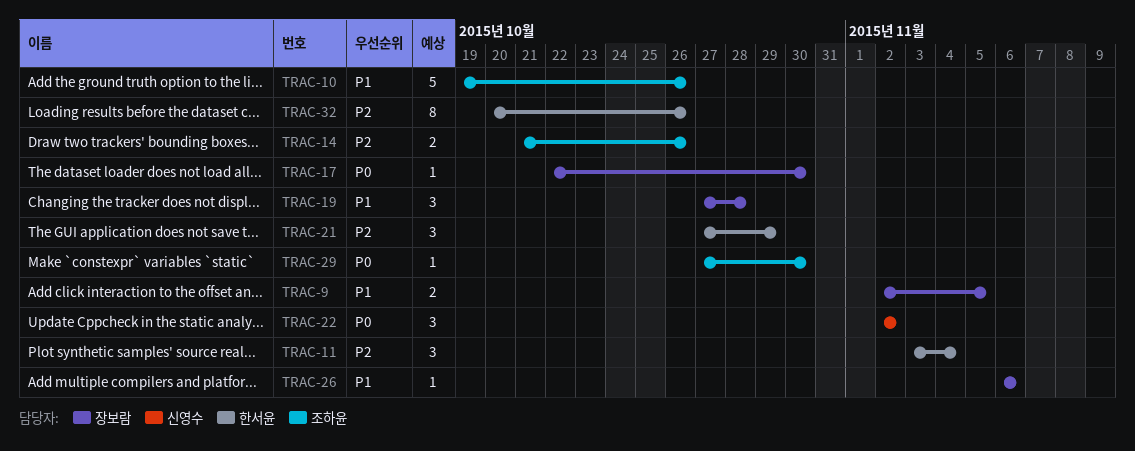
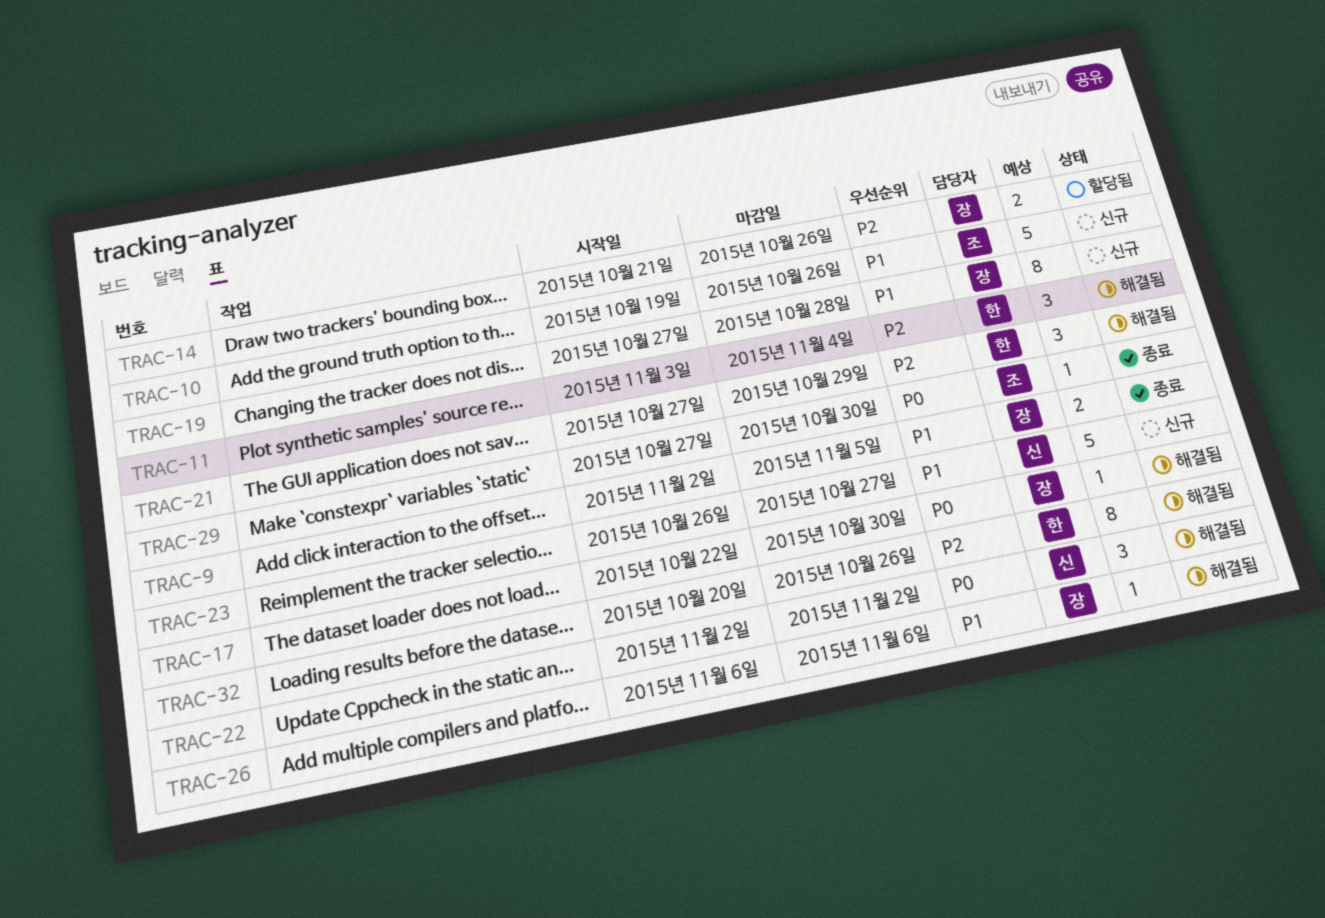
TRAC-14, owner: 조하윤 -> 장보람
TRAC-19, estimate: 3 -> 8
TRAC-23: none -> present

